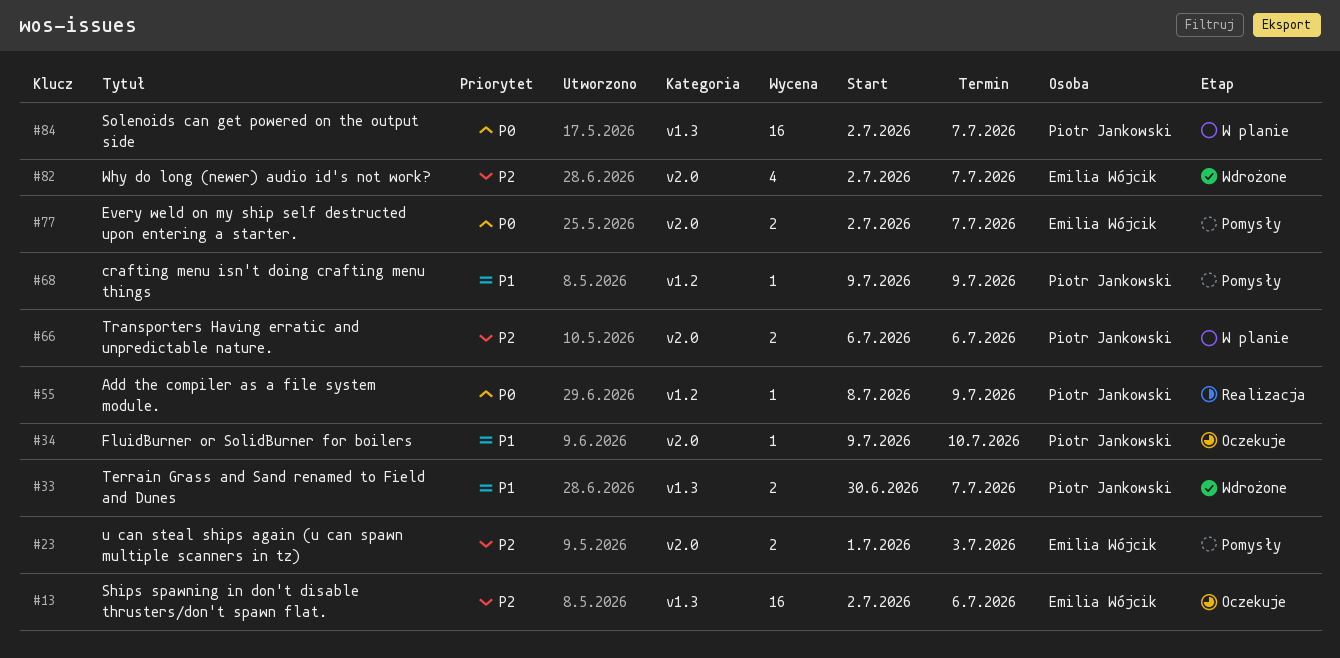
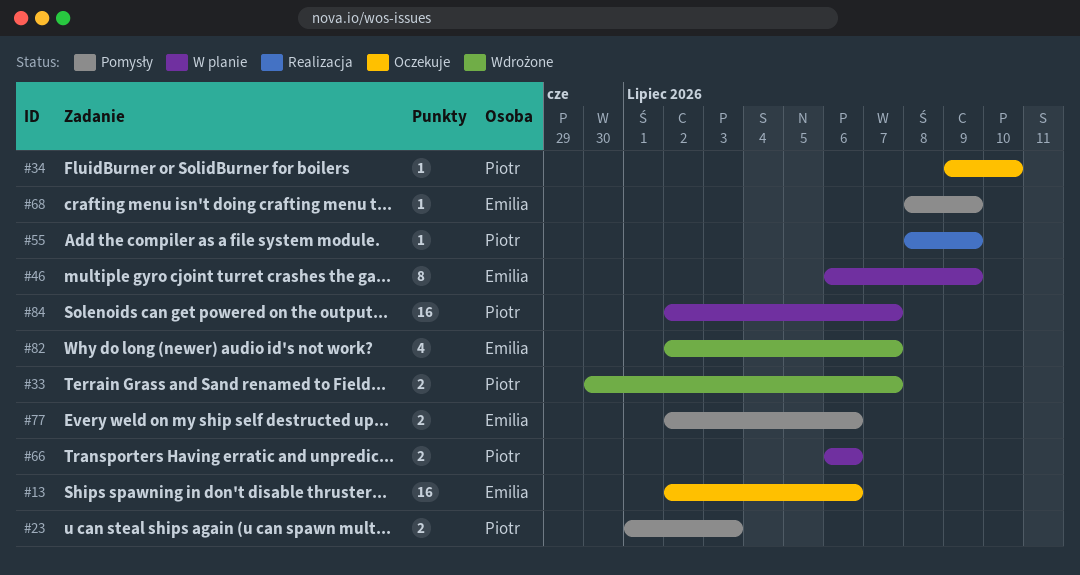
#23, owner: Emilia Wójcik -> Piotr Jankowski
#46: none -> present
#68, owner: Piotr Jankowski -> Emilia Wójcik
#68, start: Jul 9 -> Jul 8
#77, due: Jul 7 -> Jul 6

